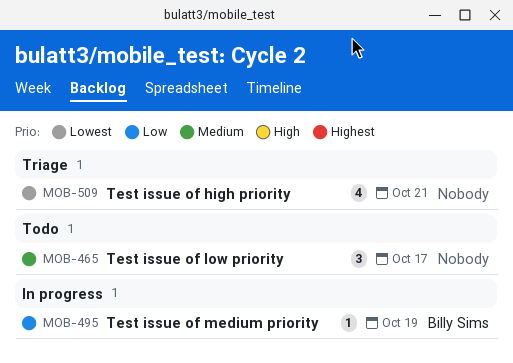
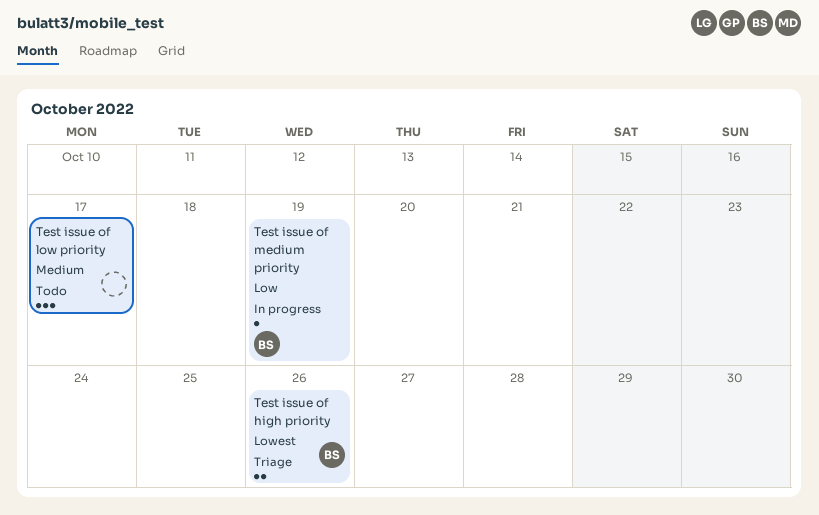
Test issue of high priority, owner: none -> Billy Sims
Test issue of high priority, estimate: 4 -> 2
Test issue of high priority, due: Oct 21 -> Oct 26

